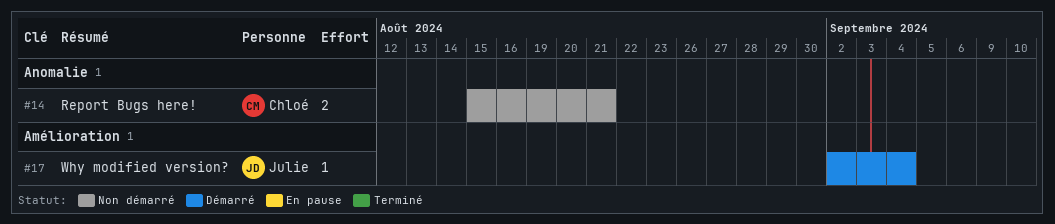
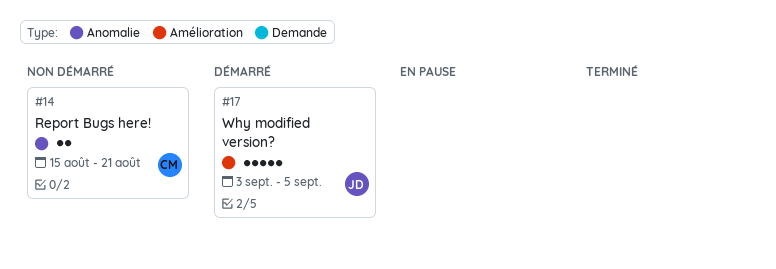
#17, estimate: 1 -> 5
#17, start: Sep 2 -> Sep 3
#17, due: Sep 4 -> Sep 5

